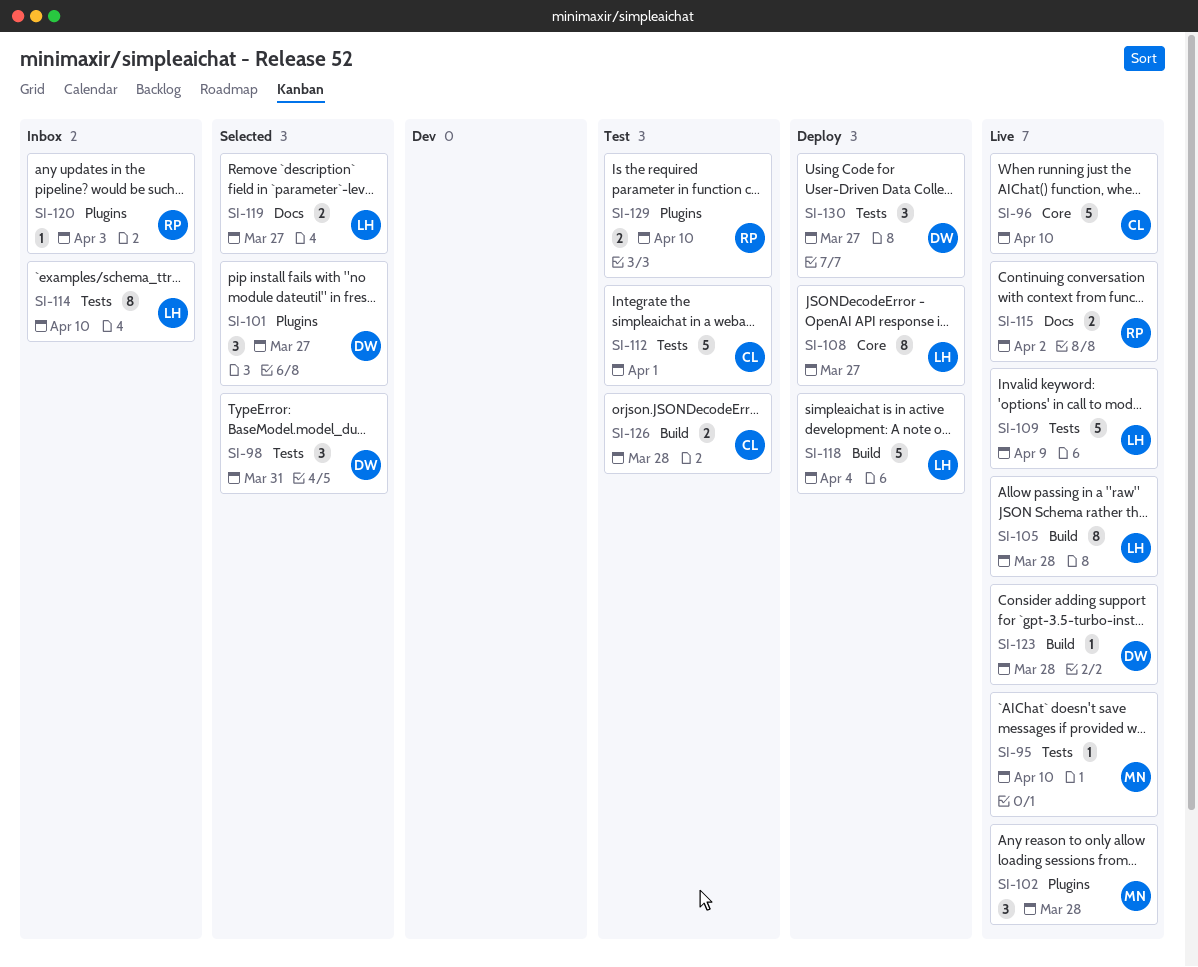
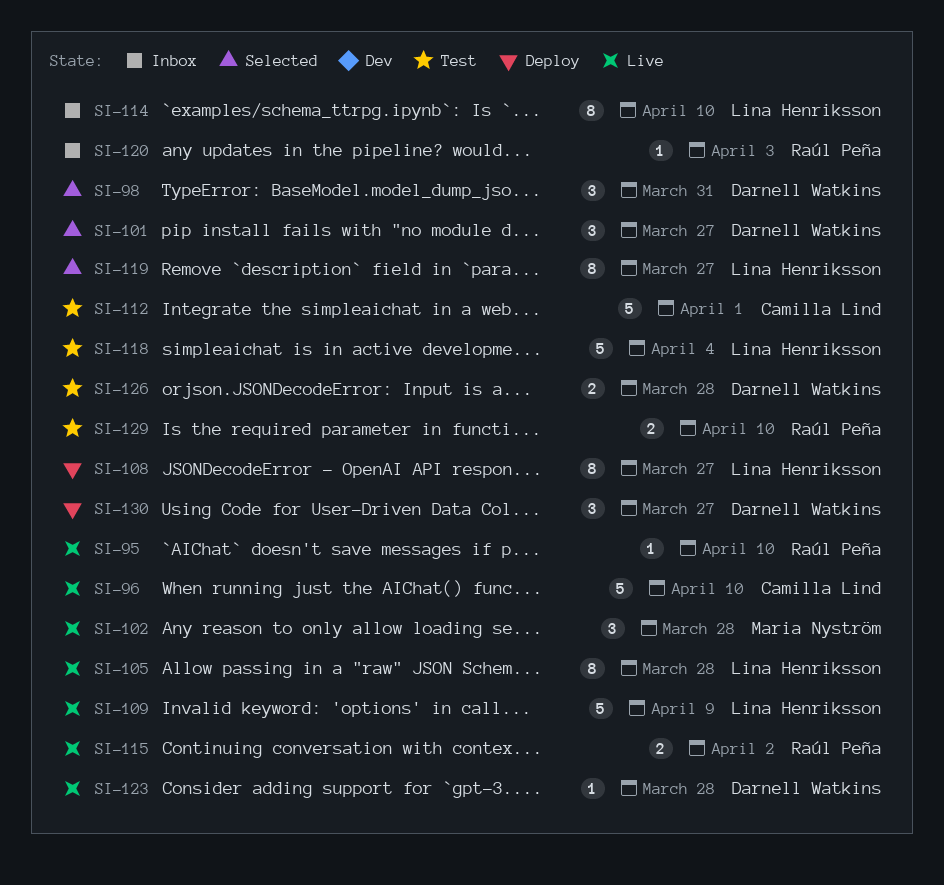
SI-95, owner: Maria Nyström -> Raúl Peña
SI-118, status: Deploy -> Test
SI-119, estimate: 2 -> 8
SI-126, owner: Camilla Lind -> Darnell Watkins

